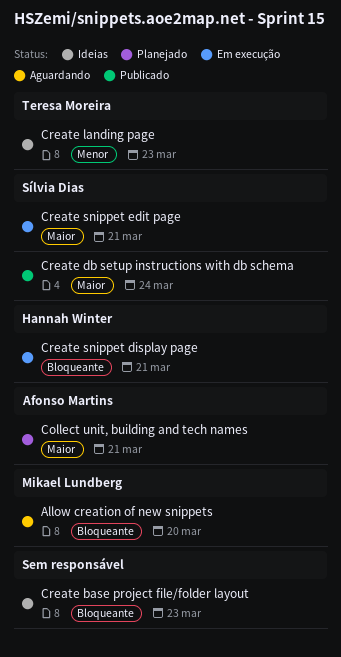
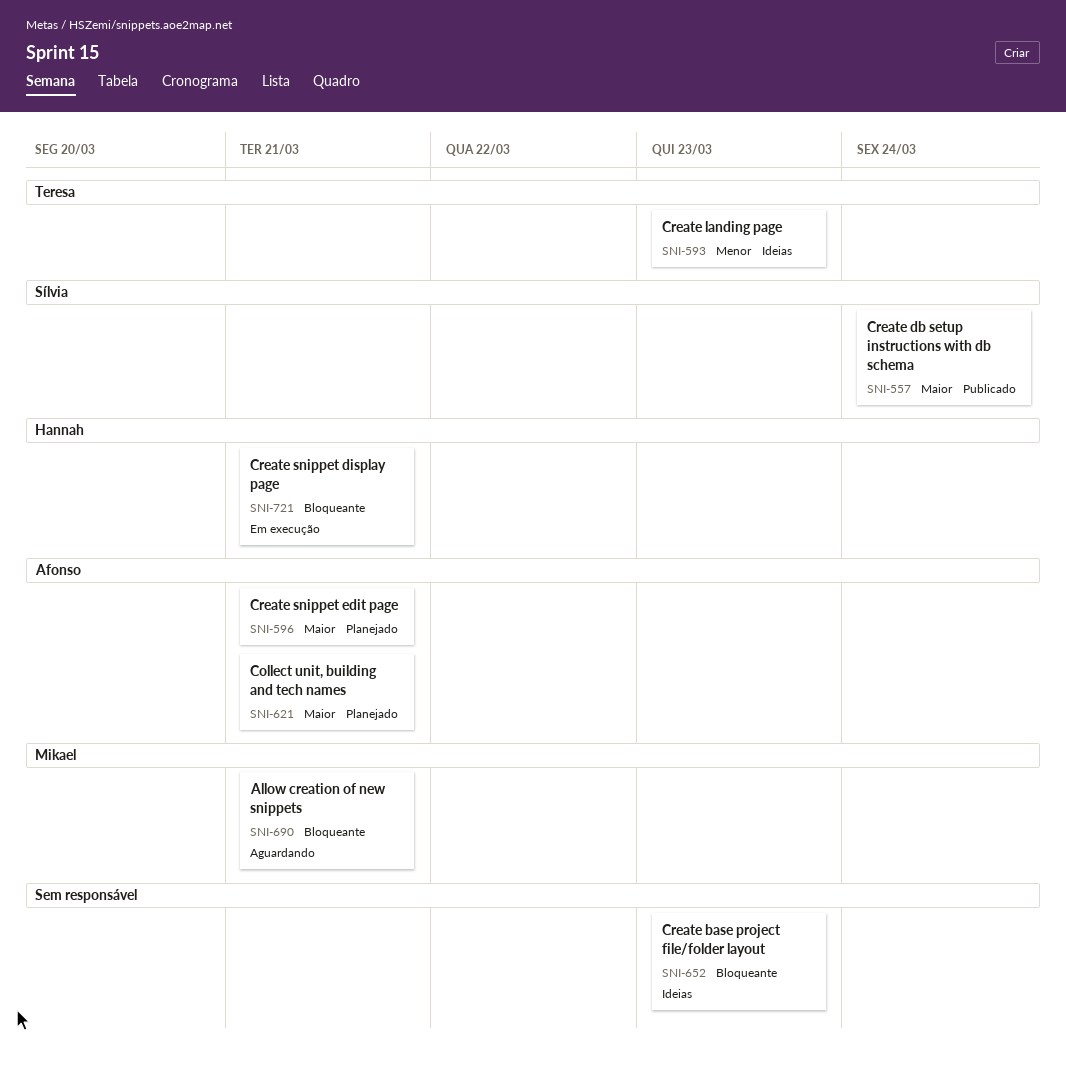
Allow creation of new snippets, due: Mar 20 -> Mar 21
Create snippet edit page, status: Em execução -> Planejado
Create snippet edit page, owner: Sílvia Dias -> Afonso Martins

